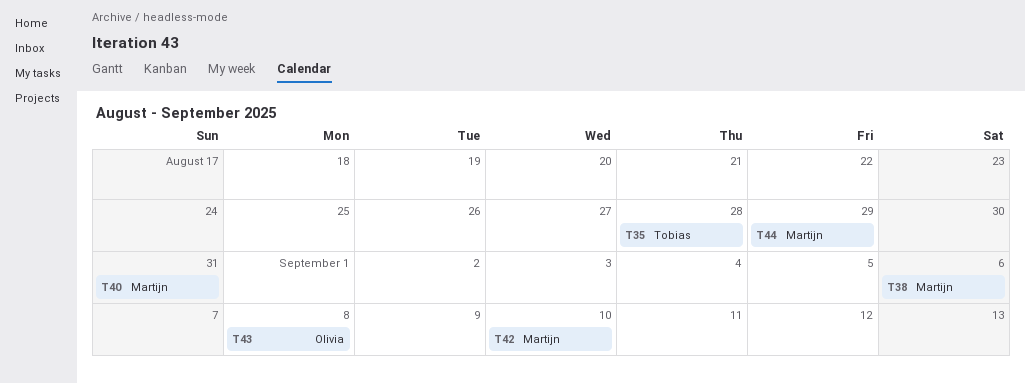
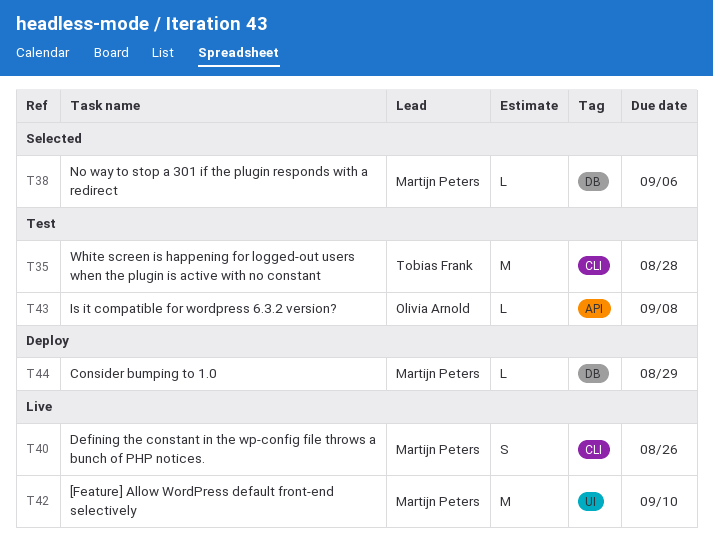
T40, due: Aug 31 -> Aug 26

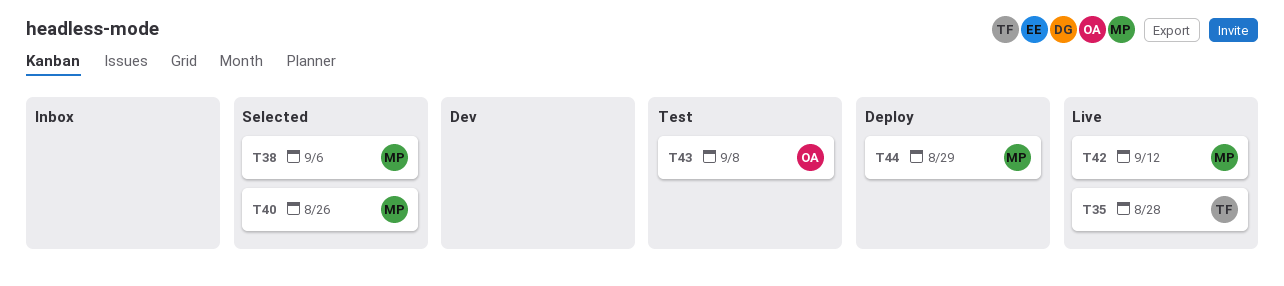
T35, status: Test -> Live
T40, status: Live -> Selected
T42, due: Sep 10 -> Sep 12

